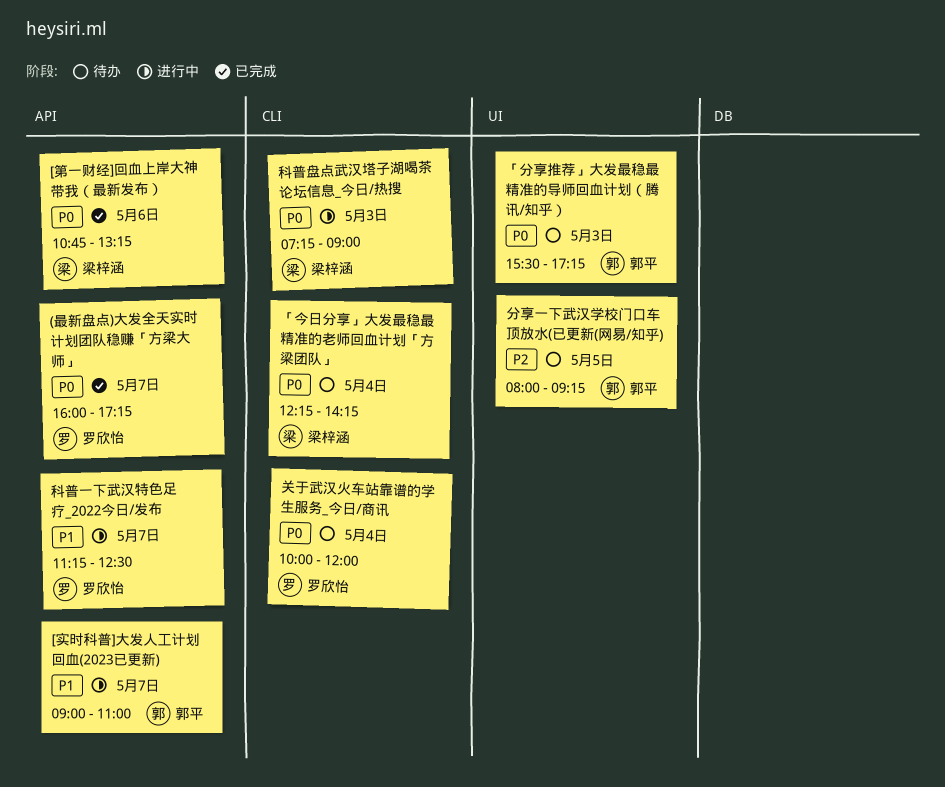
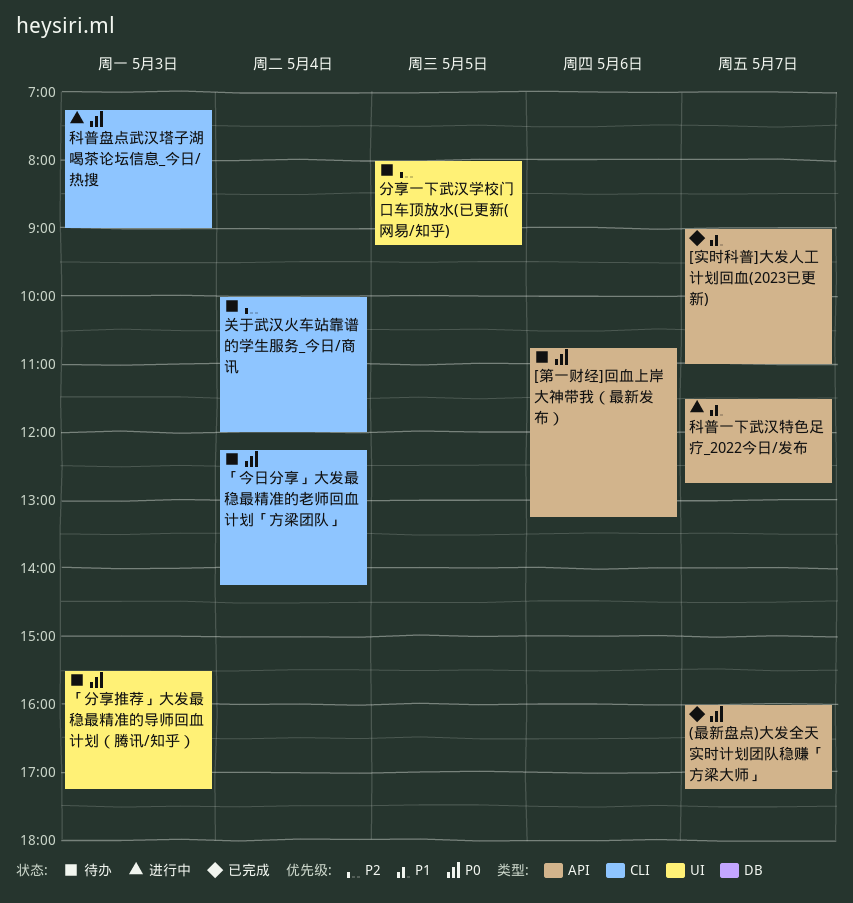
[实时科普]大发人工计划回血(2023已更新), status: 进行中 -> 已完成
[第一财经]回血上岸大神带我（最新发布）, status: 已完成 -> 待办
关于武汉火车站靠谱的学生服务_今日/商讯, priority: P0 -> P2
科普一下武汉特色足疗_2022今日/发布, begins: 11:15 -> 11:30
科普一下武汉特色足疗_2022今日/发布, ends: 12:30 -> 12:45

